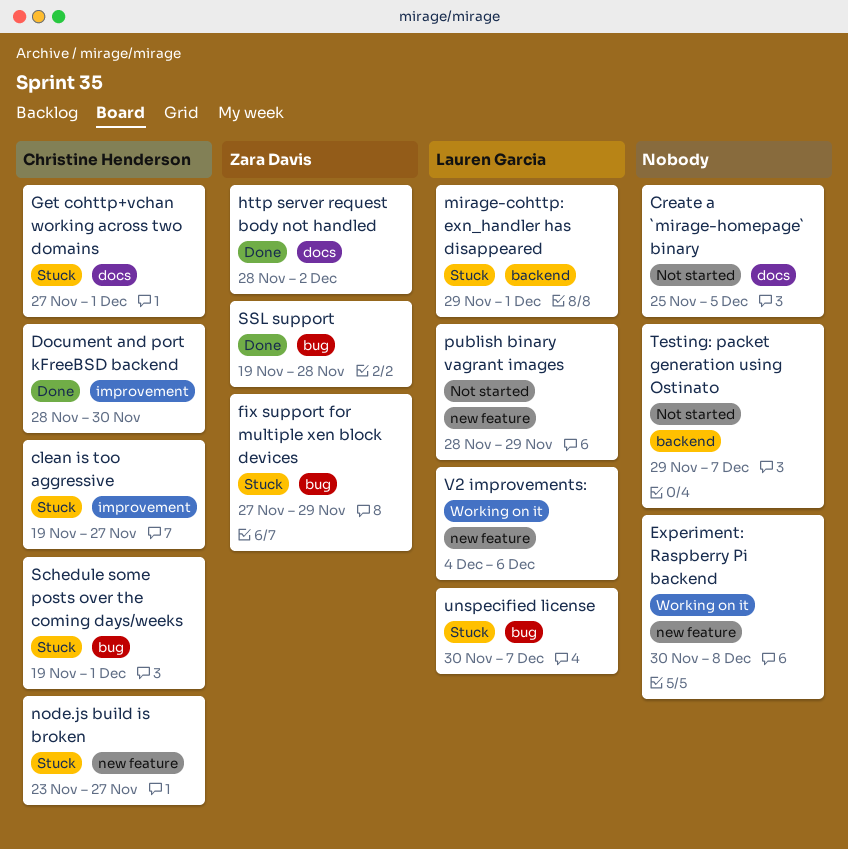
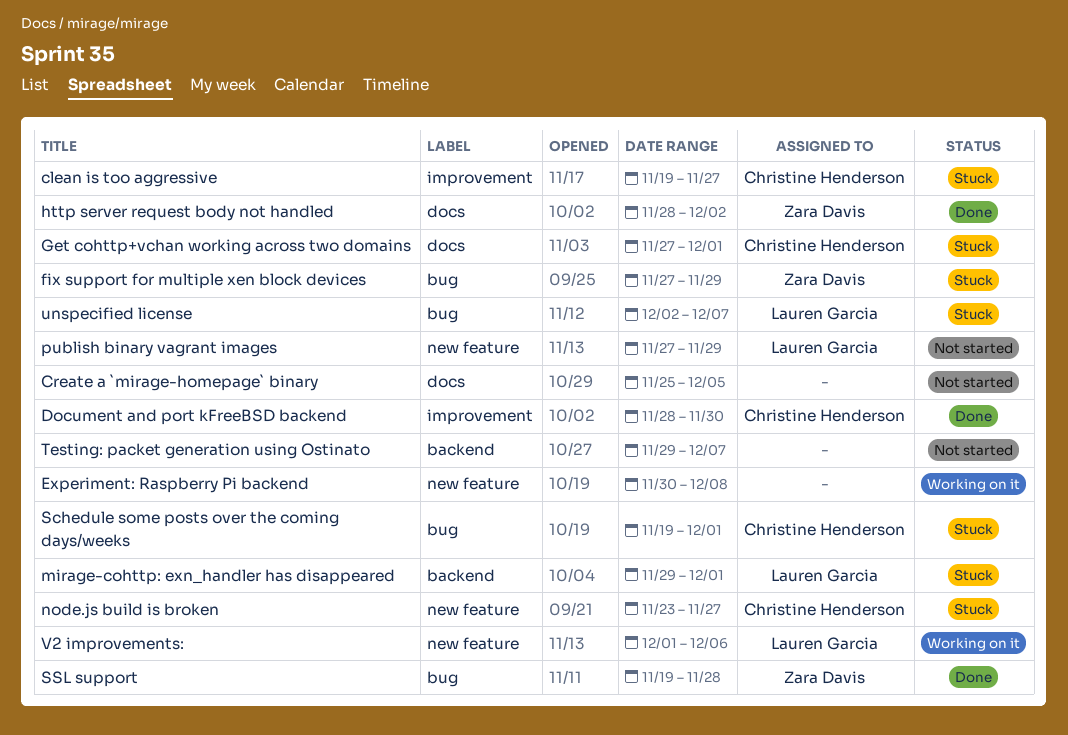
publish binary vagrant images, start: Nov 28 -> Nov 27
unspecified license, start: Nov 30 -> Dec 2
V2 improvements:, start: Dec 4 -> Dec 1

